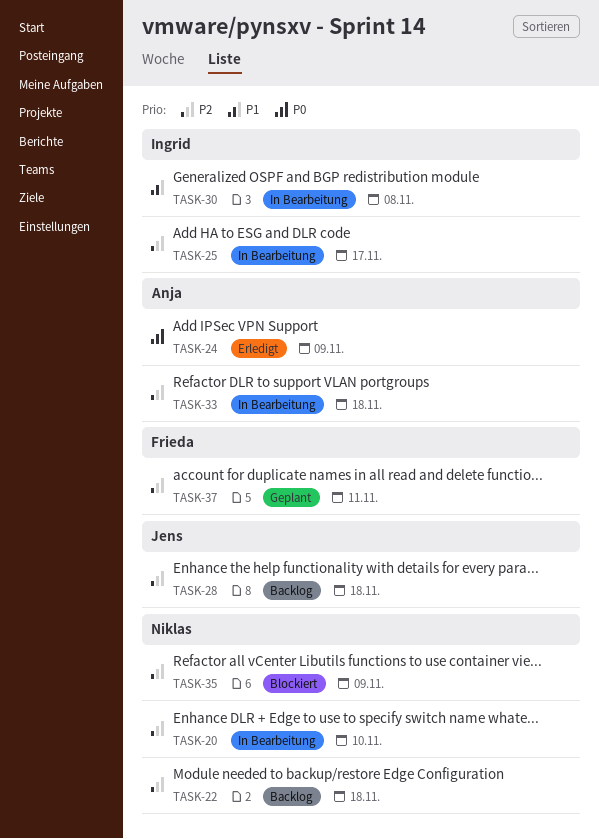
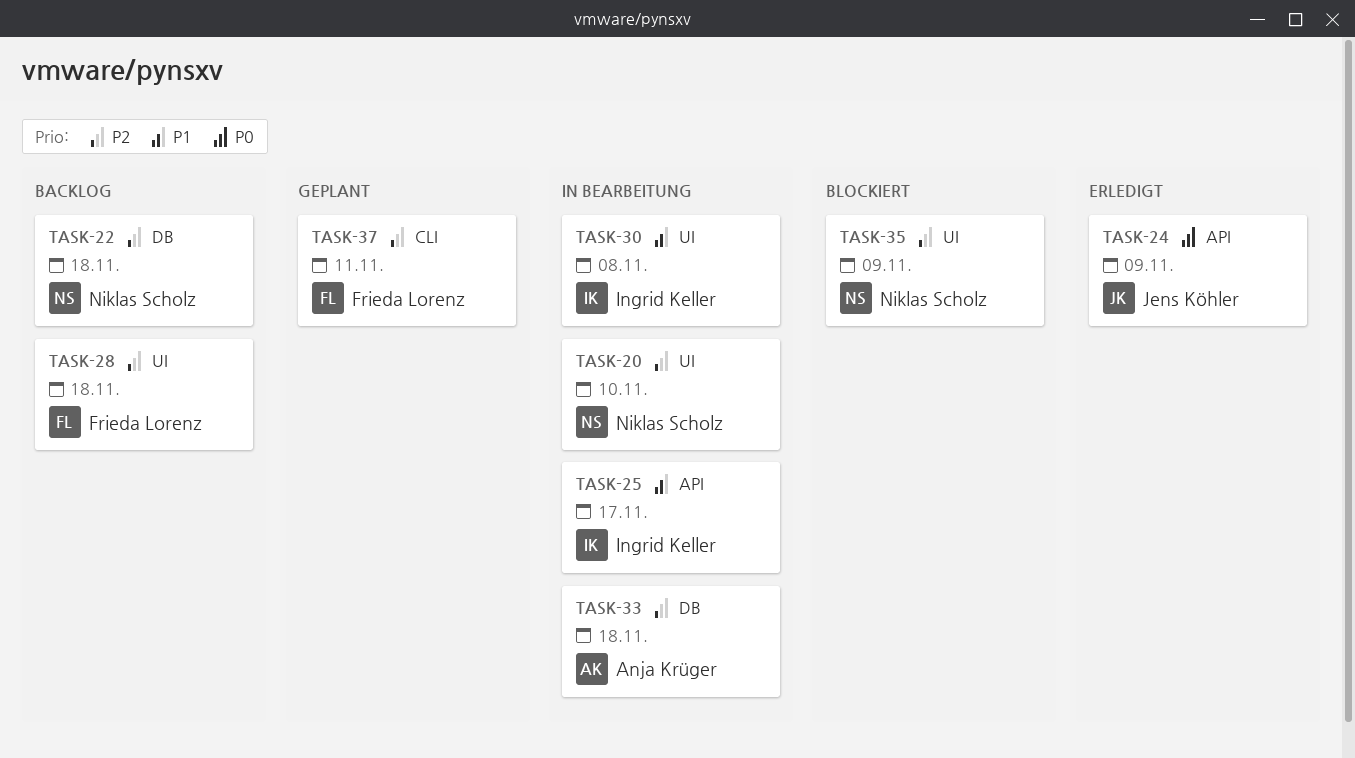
TASK-24, owner: Anja Krüger -> Jens Köhler
TASK-25, priority: P2 -> P1
TASK-28, owner: Jens Köhler -> Frieda Lorenz

